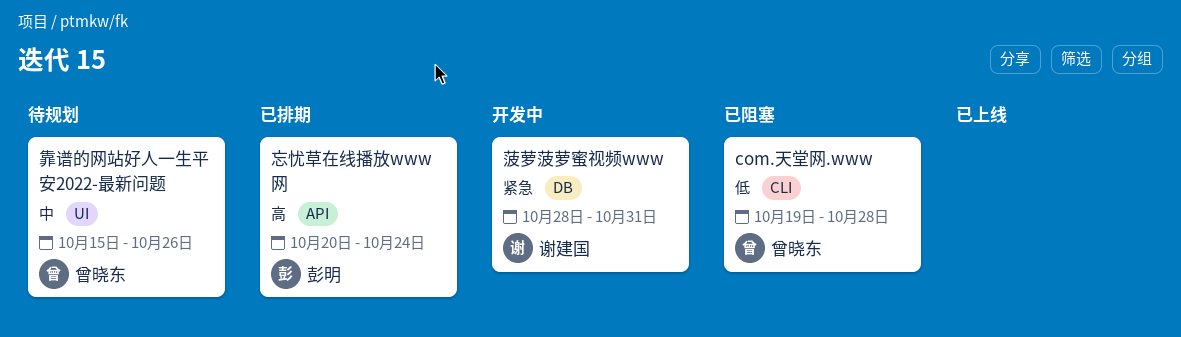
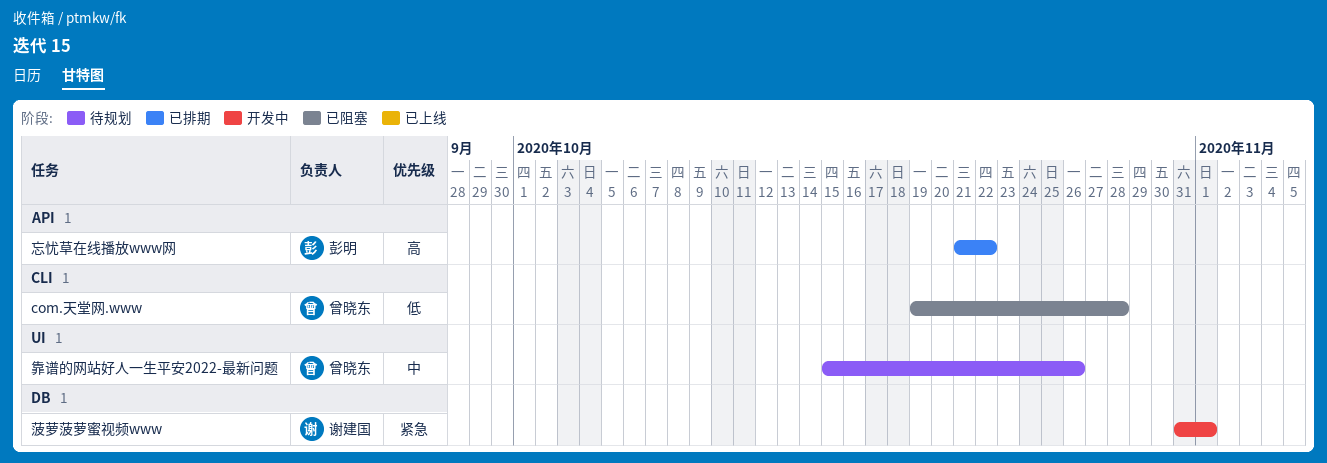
忘忧草在线播放www网, start: Oct 20 -> Oct 21
忘忧草在线播放www网, due: Oct 24 -> Oct 22
菠萝菠萝蜜视频www, start: Oct 28 -> Oct 31
菠萝菠萝蜜视频www, due: Oct 31 -> Nov 1

